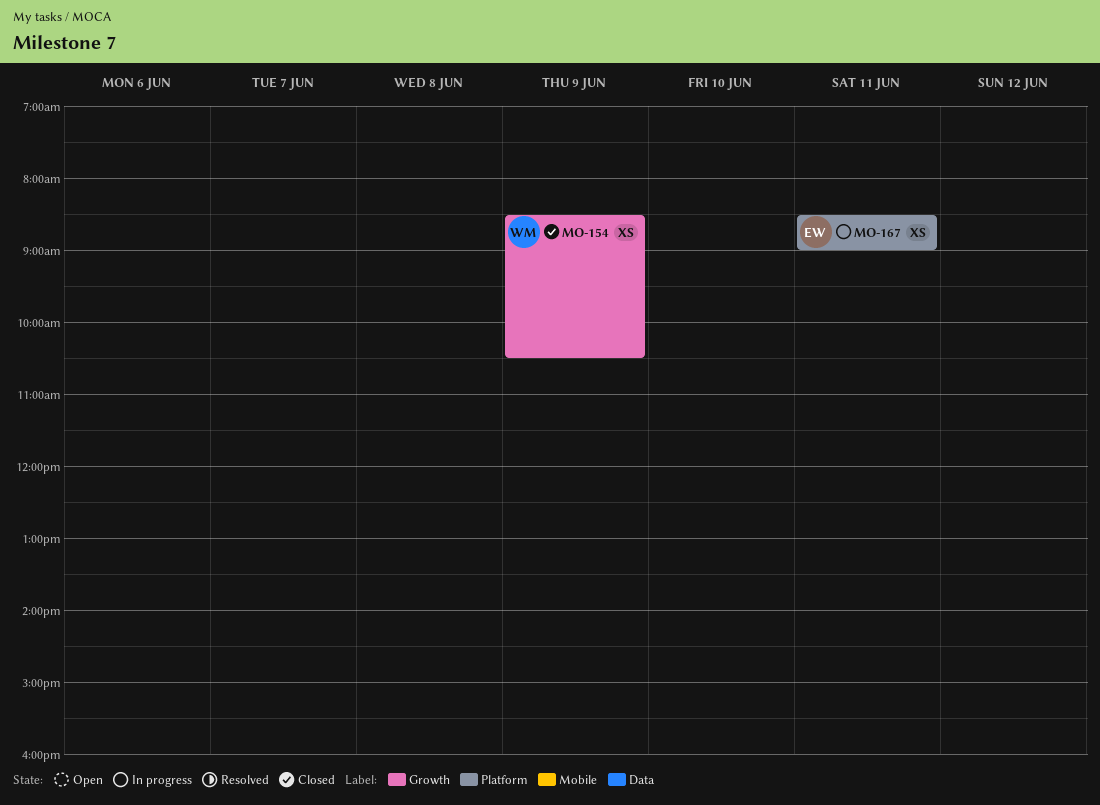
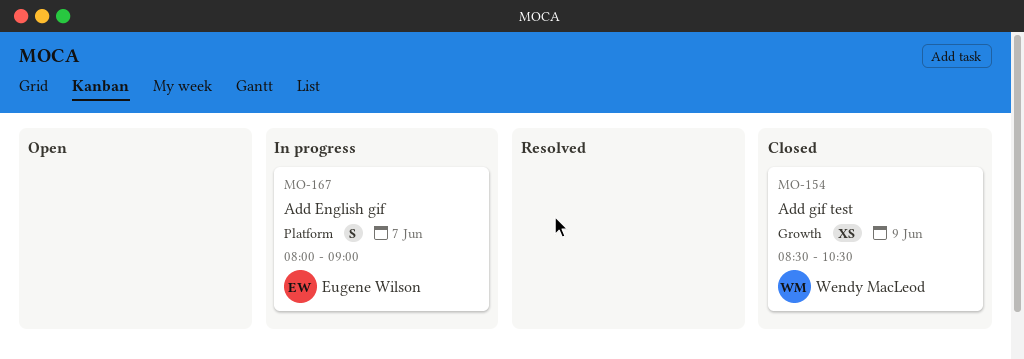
MO-167, estimate: XS -> S
MO-167, day: Jun 11 -> Jun 7
MO-167, begins: 08:30 -> 08:00

